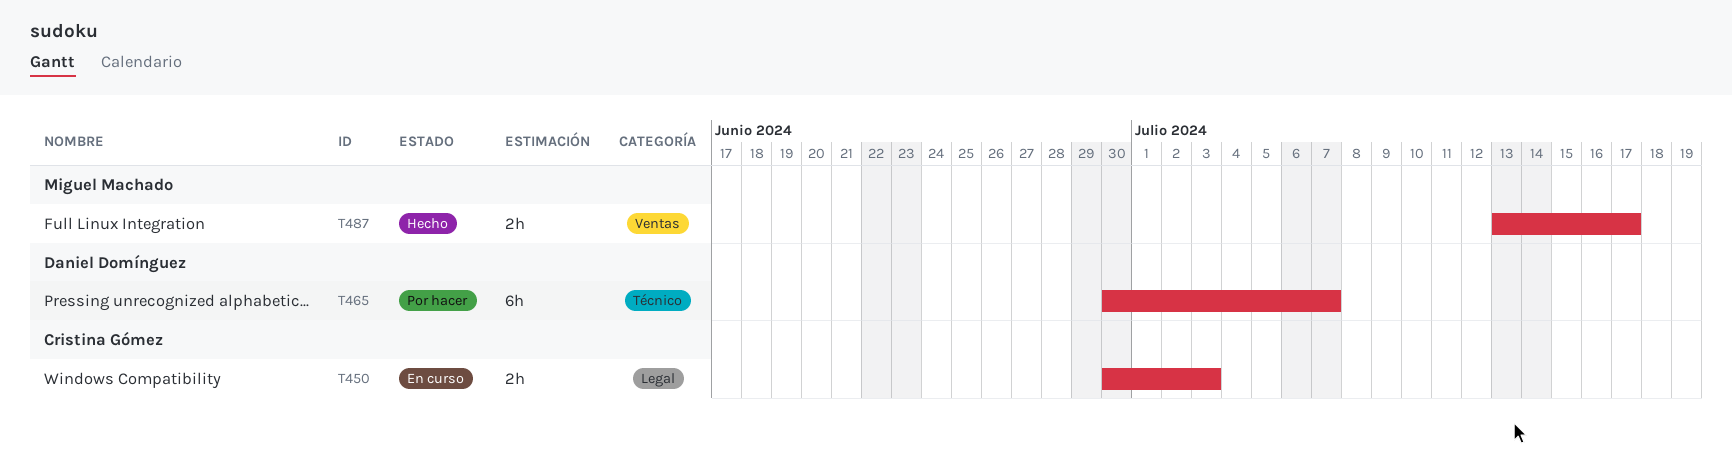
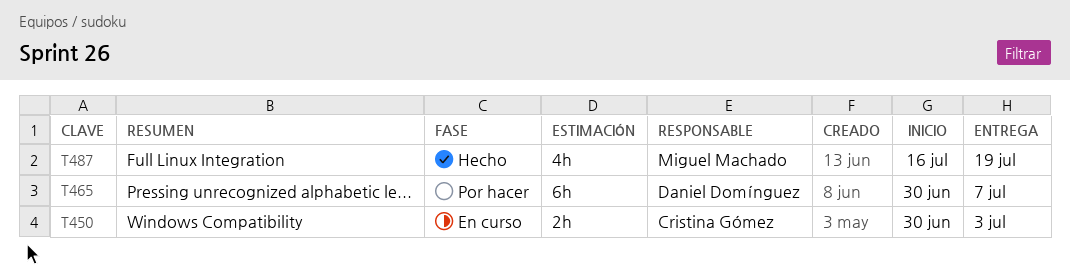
T487, estimate: 2h -> 4h
T487, start: Jul 13 -> Jul 16
T487, due: Jul 17 -> Jul 19

